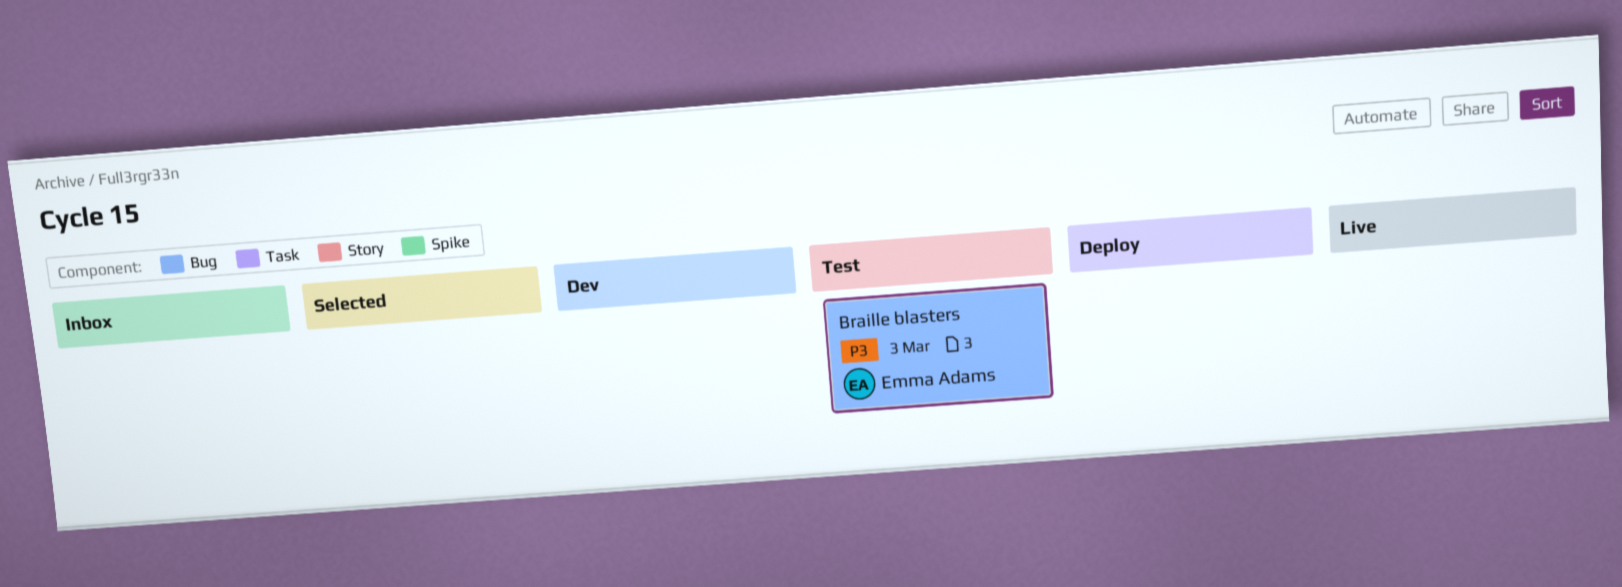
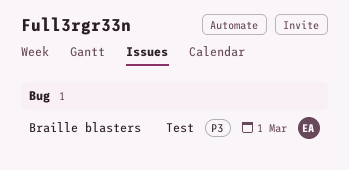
Braille blasters, due: Mar 3 -> Mar 1

